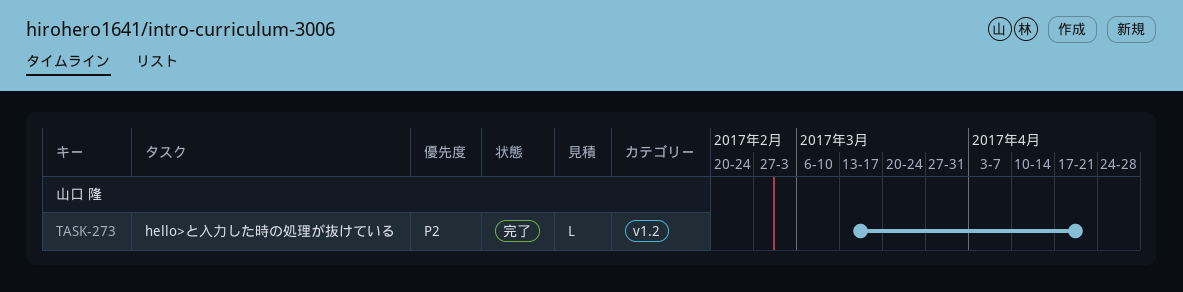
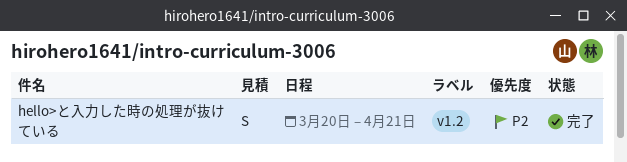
hello>と入力した時の処理が抜けている, estimate: L -> S
hello>と入力した時の処理が抜けている, start: Mar 13 -> Mar 20

